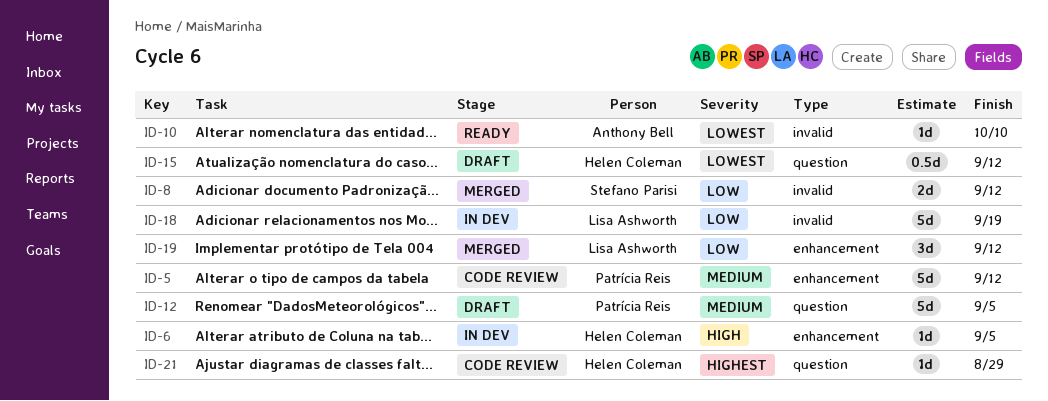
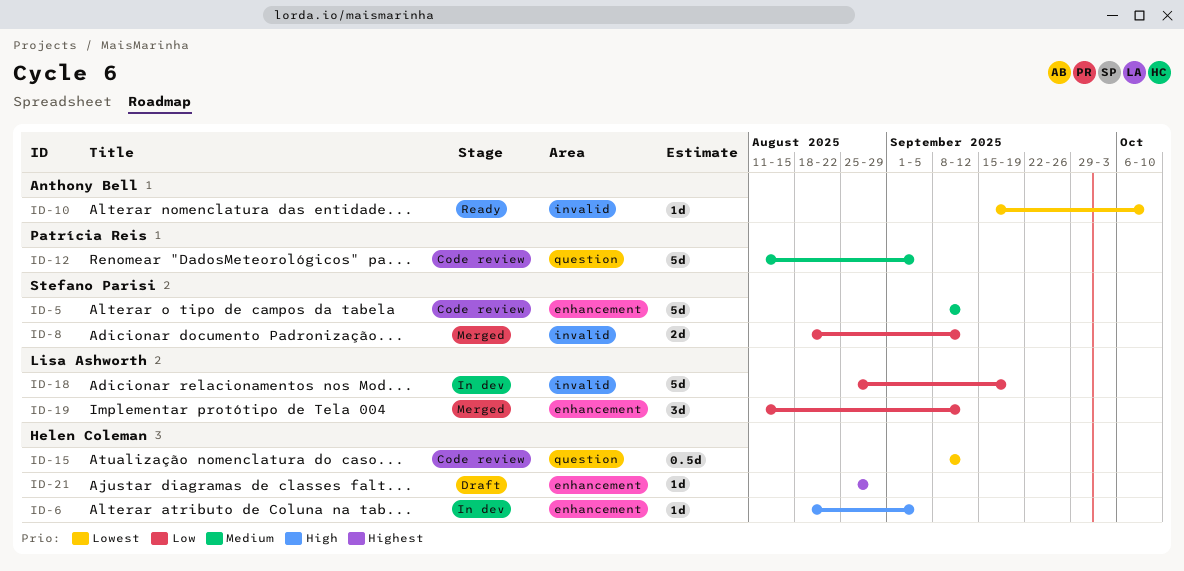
ID-5, owner: Patrícia Reis -> Stefano Parisi
ID-12, status: Draft -> Code review
ID-15, status: Draft -> Code review
ID-21, status: Code review -> Draft
ID-21, label: question -> enhancement

